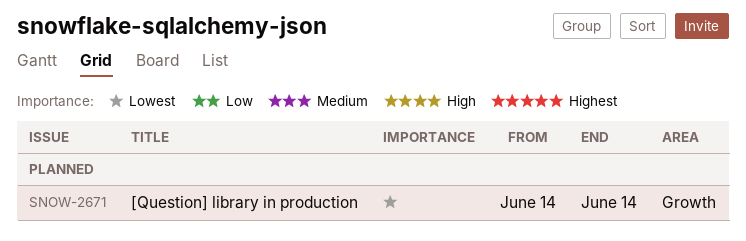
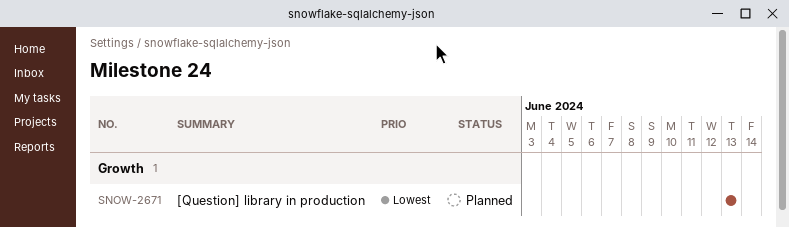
SNOW-2671, start: Jun 14 -> Jun 13
SNOW-2671, due: Jun 14 -> Jun 13

